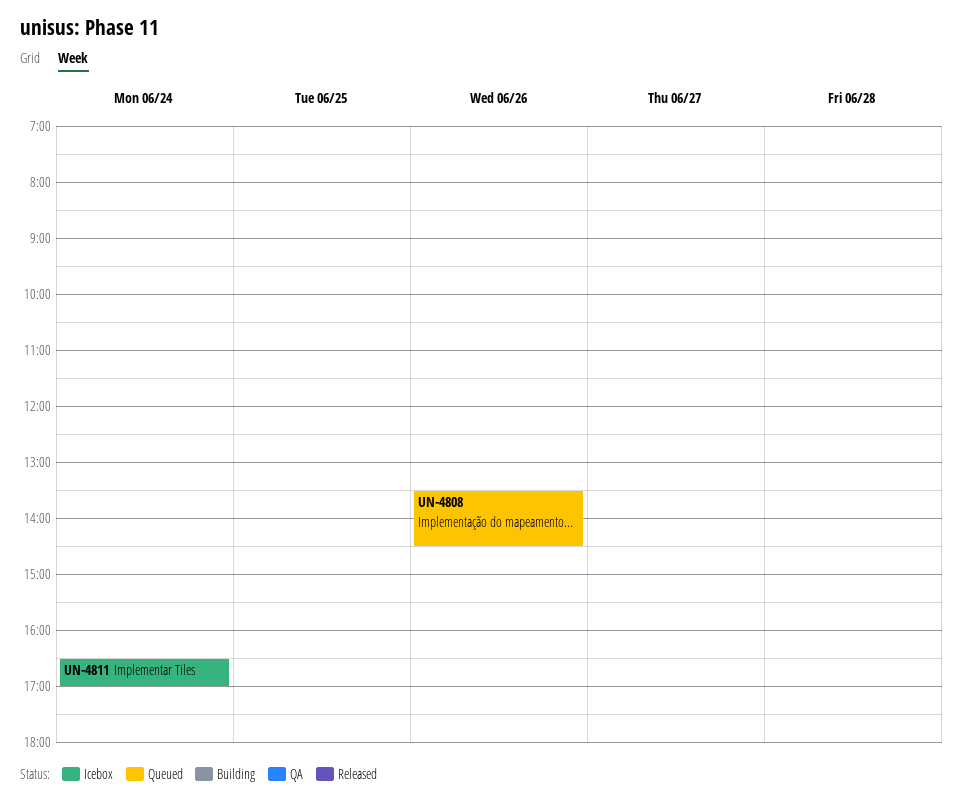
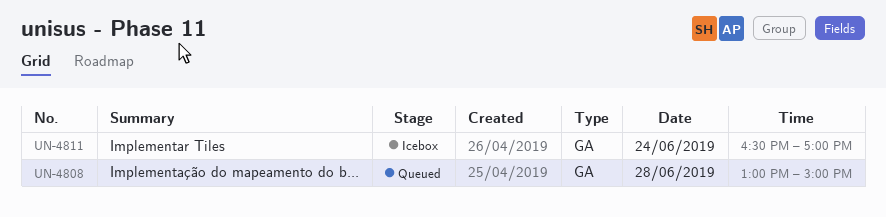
UN-4808, day: Jun 26 -> Jun 28
UN-4808, begins: 13:30 -> 13:00
UN-4808, ends: 14:30 -> 15:00

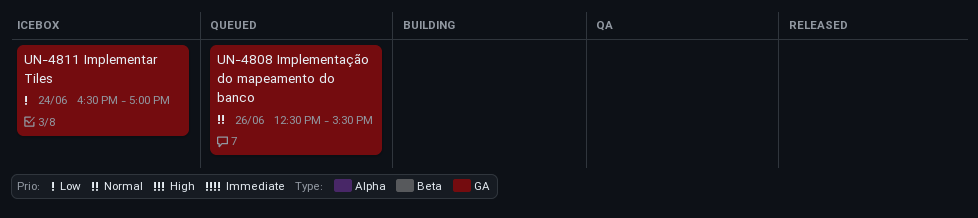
UN-4808, day: Jun 28 -> Jun 26
UN-4808, begins: 13:00 -> 12:30
UN-4808, ends: 15:00 -> 15:30

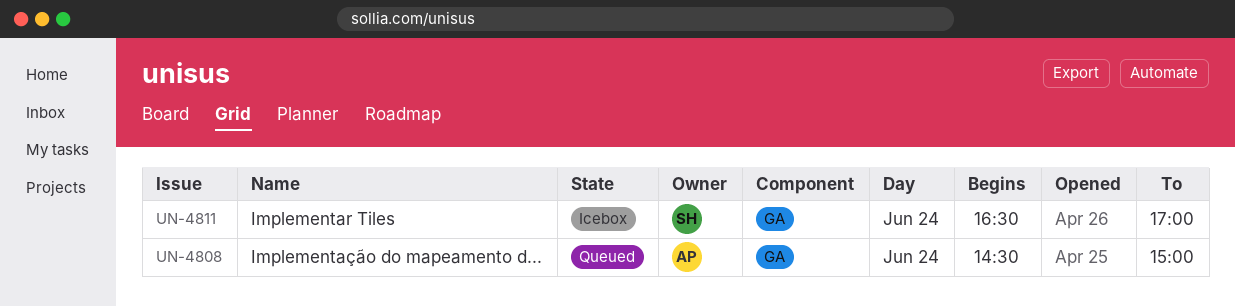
UN-4808, day: Jun 26 -> Jun 24
UN-4808, begins: 12:30 -> 14:30
UN-4808, ends: 15:30 -> 15:00

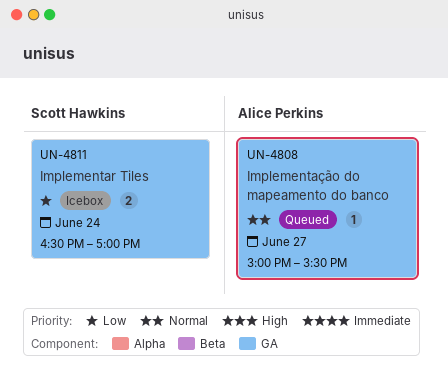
UN-4808, day: Jun 24 -> Jun 27
UN-4808, begins: 14:30 -> 15:00
UN-4808, ends: 15:00 -> 15:30

